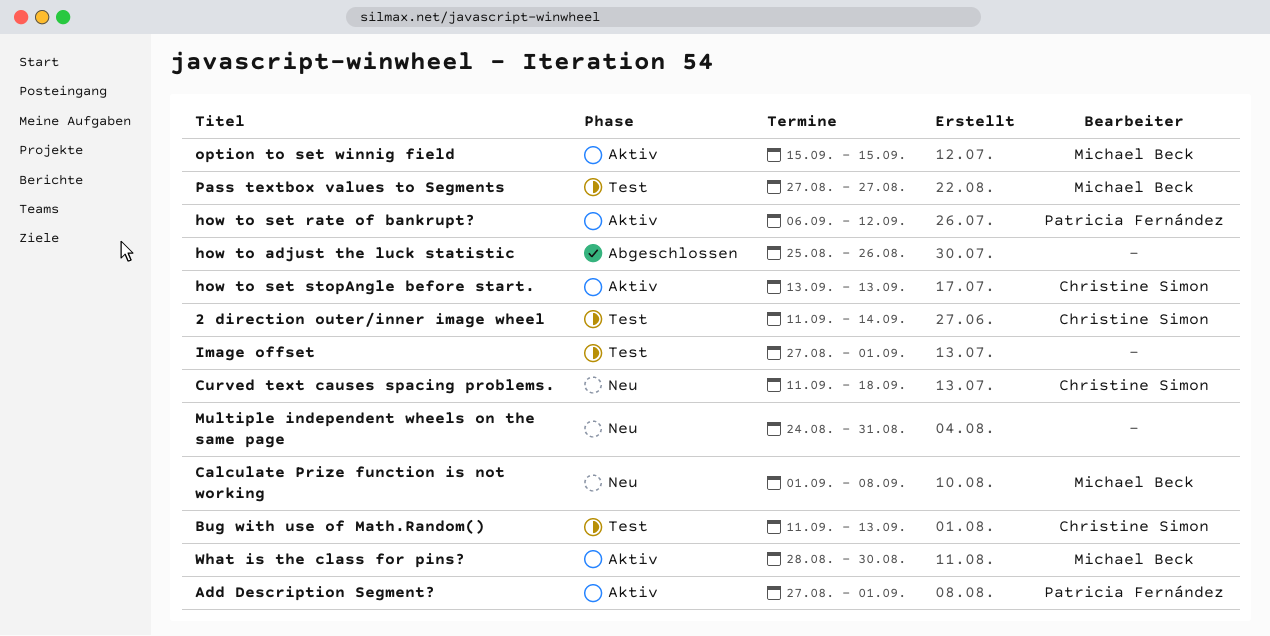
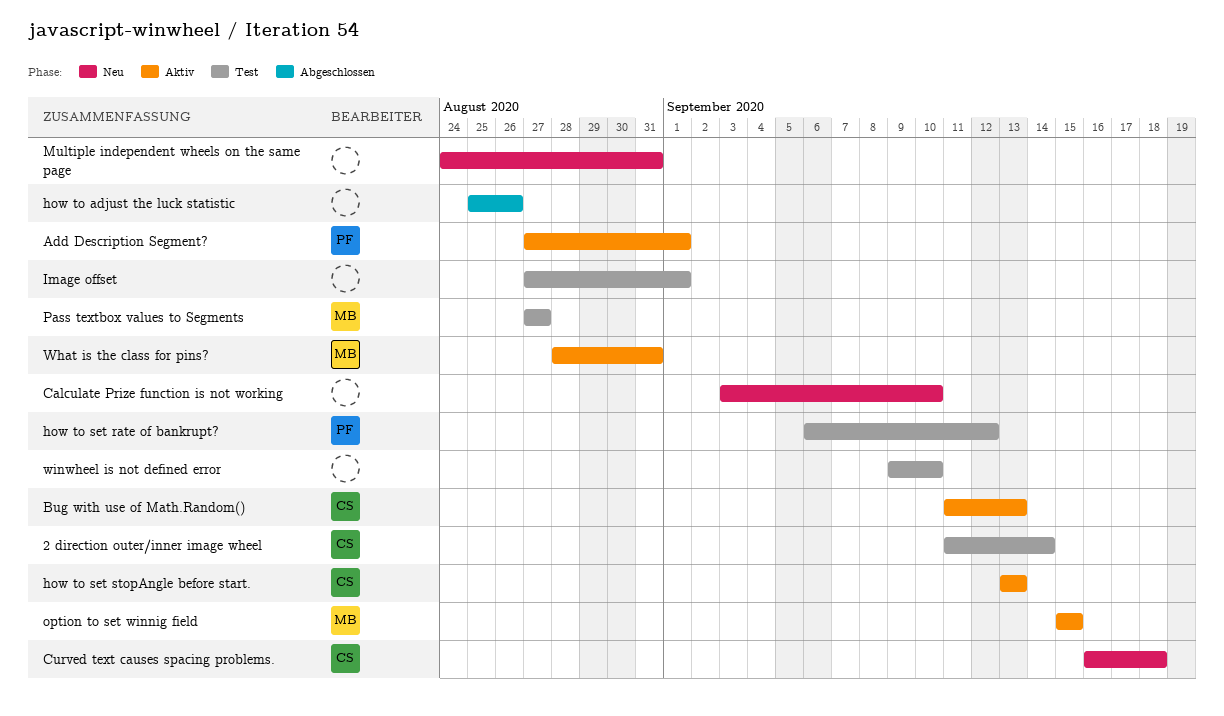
Bug with use of Math.Random(), status: Test -> Aktiv
Calculate Prize function is not working, owner: Michael Beck -> none
Calculate Prize function is not working, start: Sep 1 -> Sep 3
Calculate Prize function is not working, due: Sep 8 -> Sep 10
Curved text causes spacing problems., start: Sep 11 -> Sep 16
how to set rate of bankrupt?, status: Aktiv -> Test
What is the class for pins?, due: Aug 30 -> Aug 31
winwheel is not defined error: none -> present

